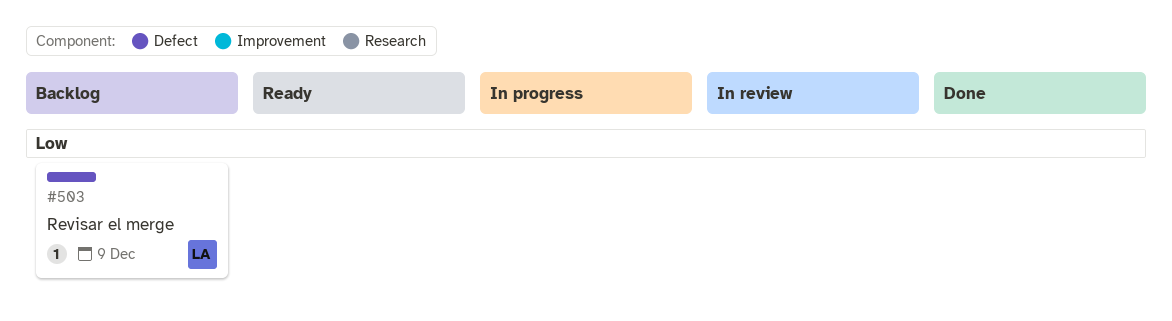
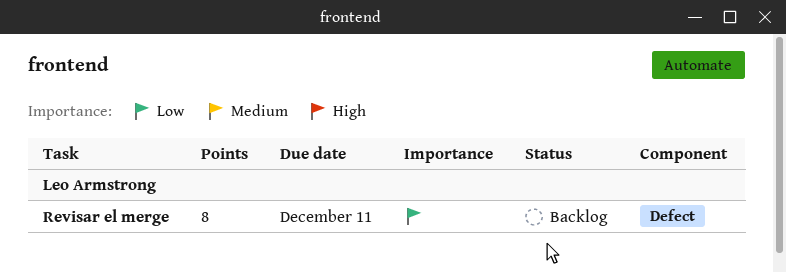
Revisar el merge, estimate: 1 -> 8
Revisar el merge, due: Dec 9 -> Dec 11

